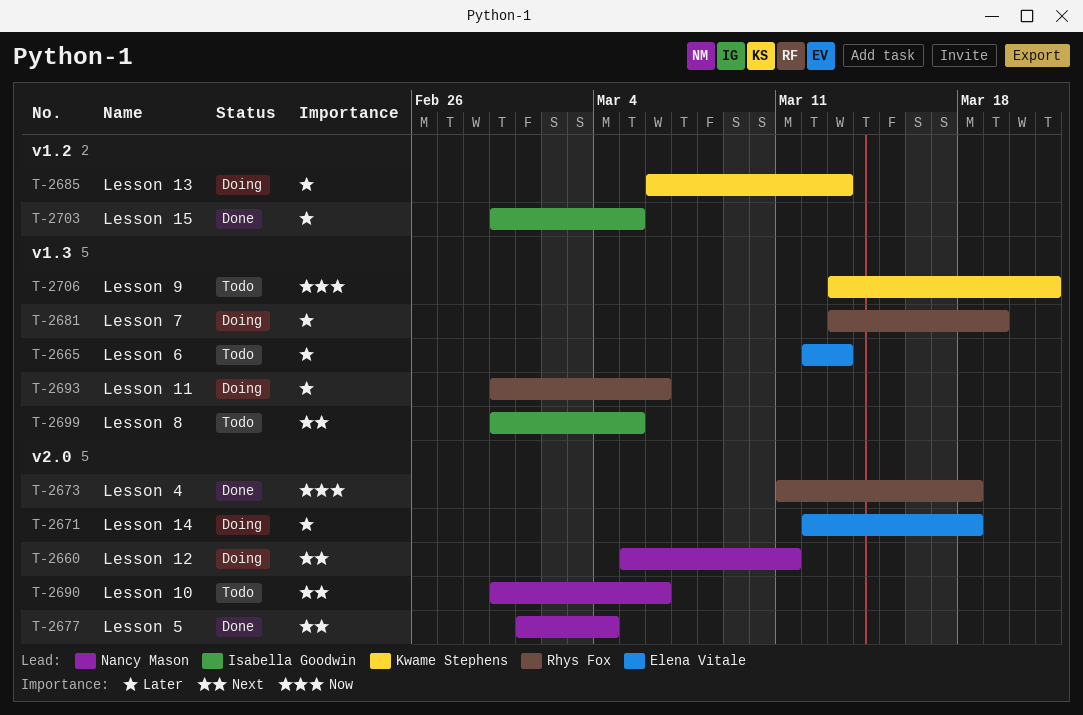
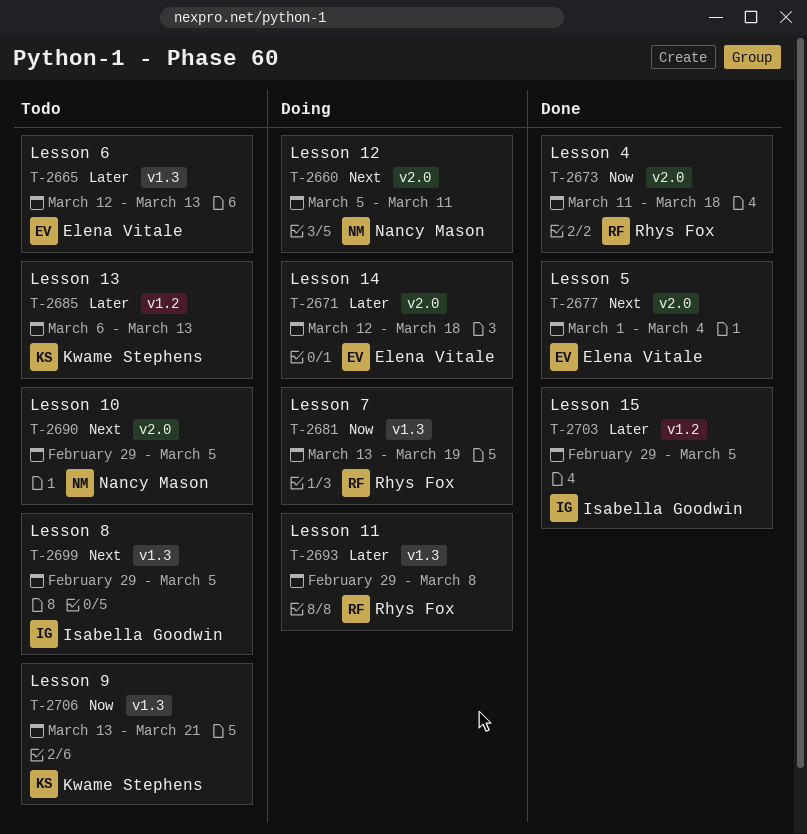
T-2677, owner: Nancy Mason -> Elena Vitale
T-2681, priority: Later -> Now
T-2685, status: Doing -> Todo
T-2690, due: Mar 6 -> Mar 5
T-2693, due: Mar 6 -> Mar 8

